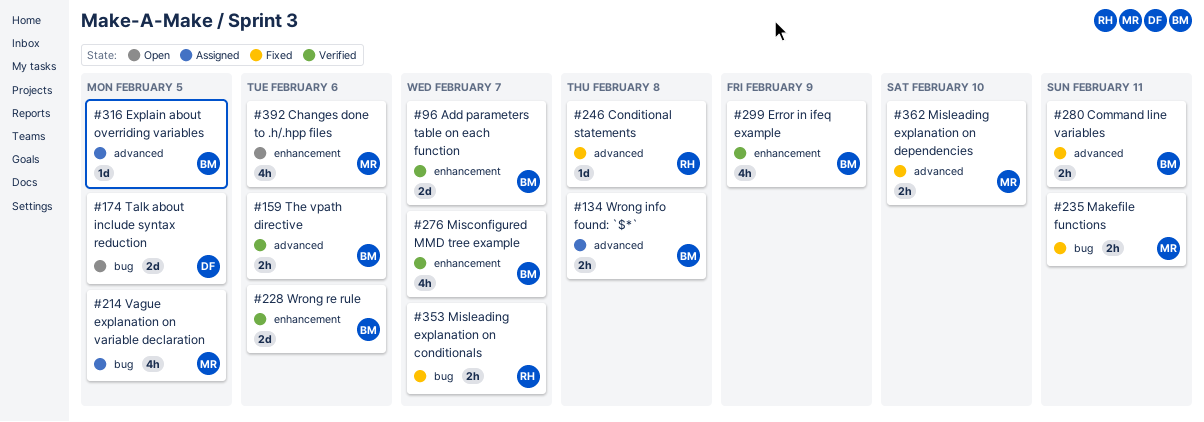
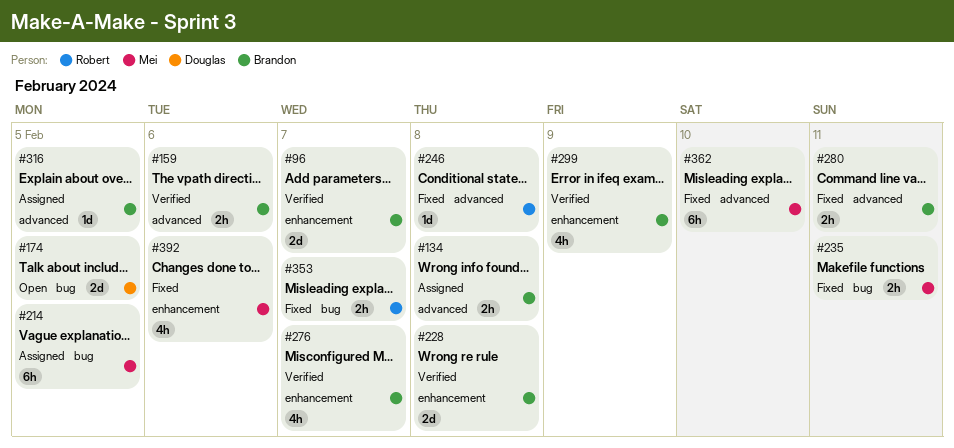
#214, estimate: 4h -> 6h
#228, due: Feb 6 -> Feb 8
#362, estimate: 2h -> 6h
#392, status: Open -> Fixed

